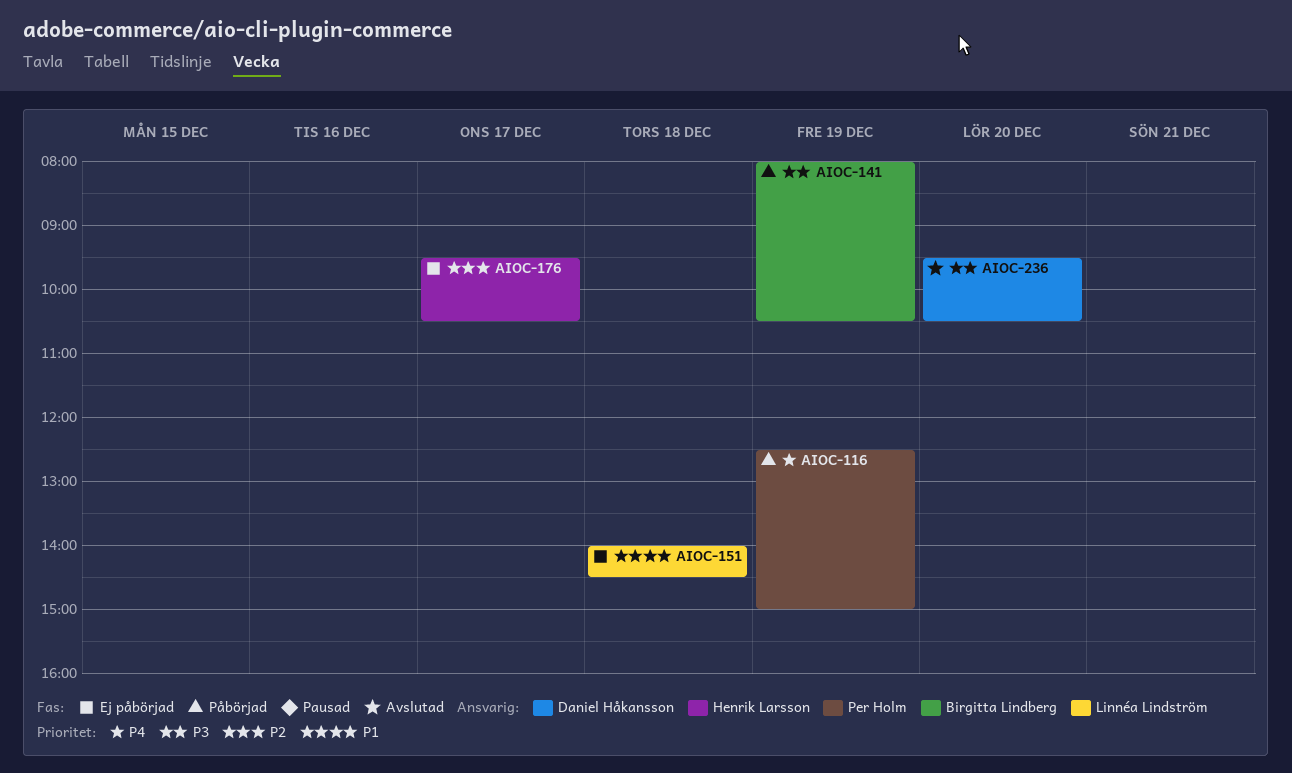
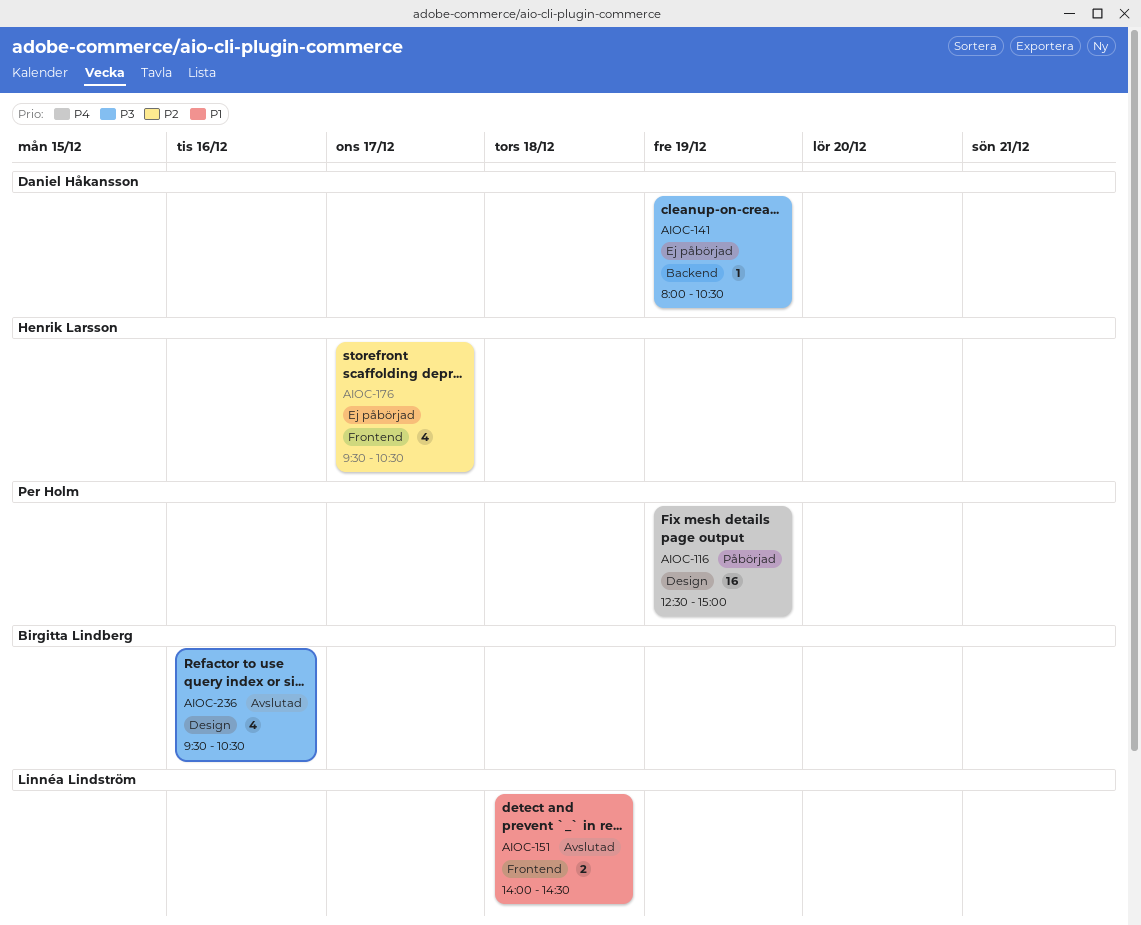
AIOC-141, status: Påbörjad -> Ej påbörjad
AIOC-141, owner: Birgitta Lindberg -> Daniel Håkansson
AIOC-151, status: Ej påbörjad -> Avslutad
AIOC-236, owner: Daniel Håkansson -> Birgitta Lindberg
AIOC-236, day: Dec 20 -> Dec 16

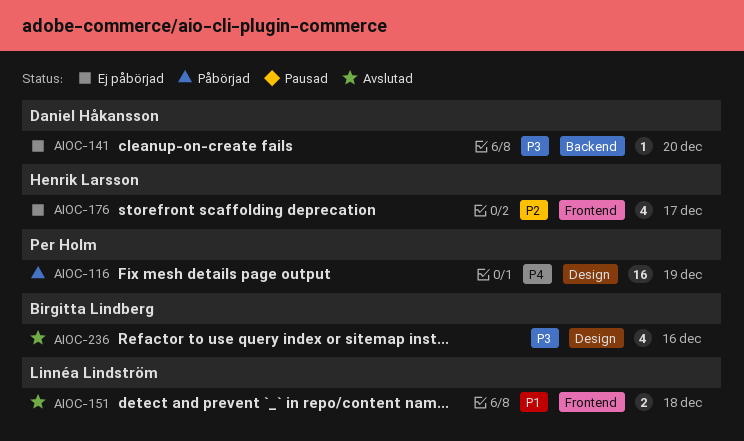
AIOC-141, day: Dec 19 -> Dec 20

